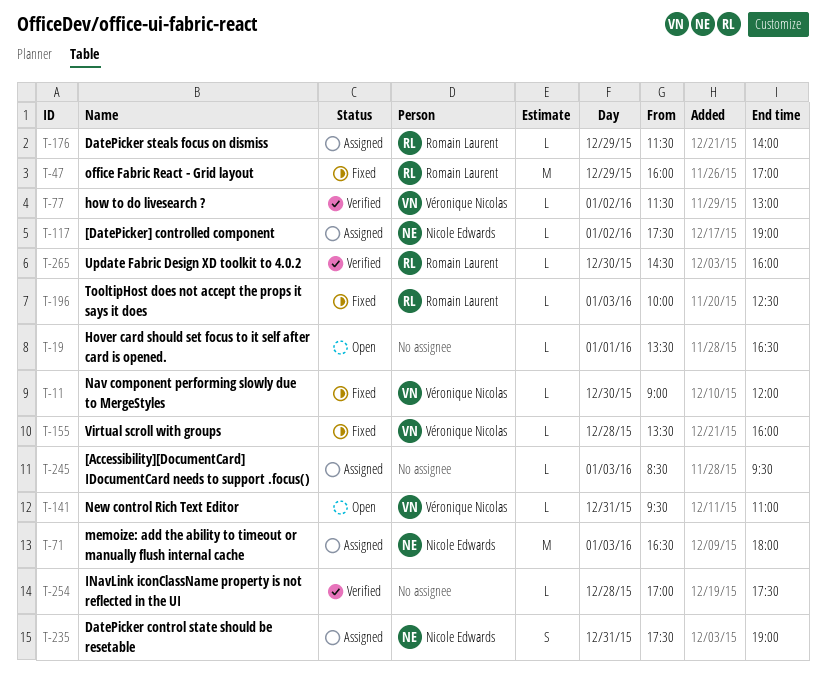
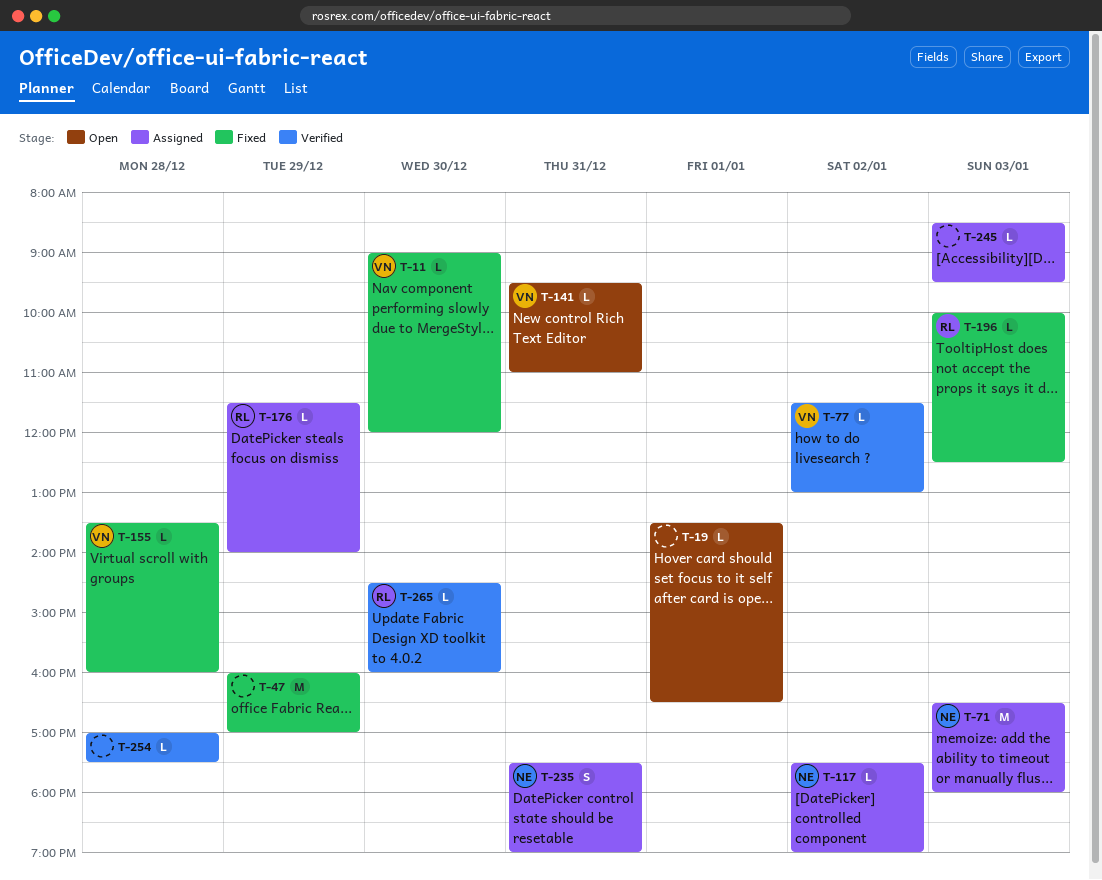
T-47, owner: Romain Laurent -> none

